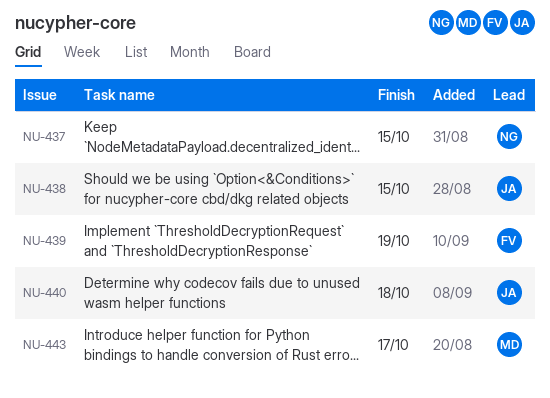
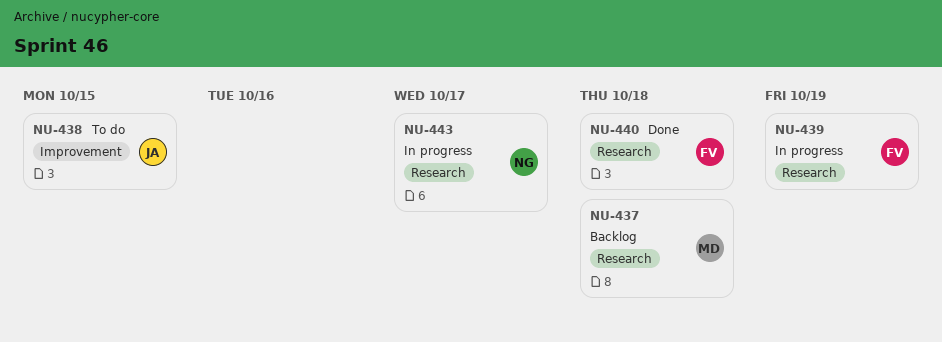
NU-437, owner: NG -> MD
NU-437, due: Oct 15 -> Oct 18
NU-440, owner: JA -> FV
NU-443, owner: MD -> NG

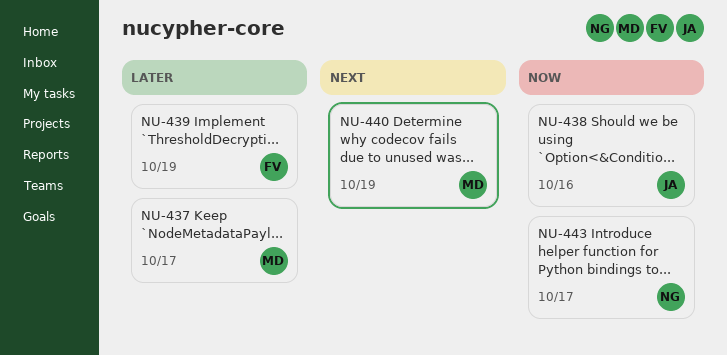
NU-437, due: Oct 18 -> Oct 17
NU-438, due: Oct 15 -> Oct 16
NU-440, owner: FV -> MD
NU-440, due: Oct 18 -> Oct 19

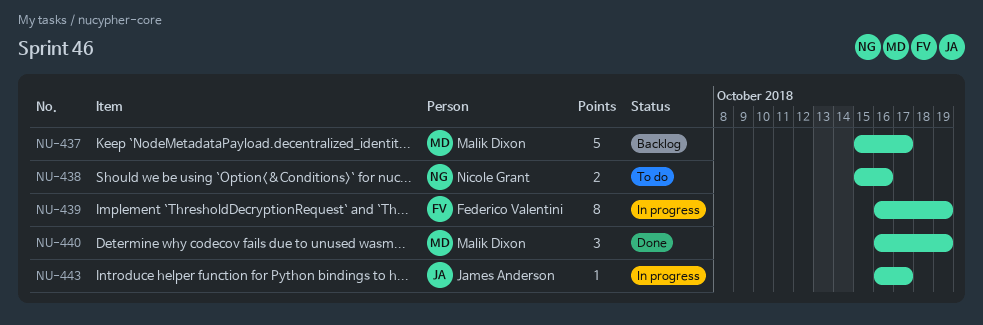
NU-438, owner: James Anderson -> Nicole Grant
NU-443, owner: Nicole Grant -> James Anderson

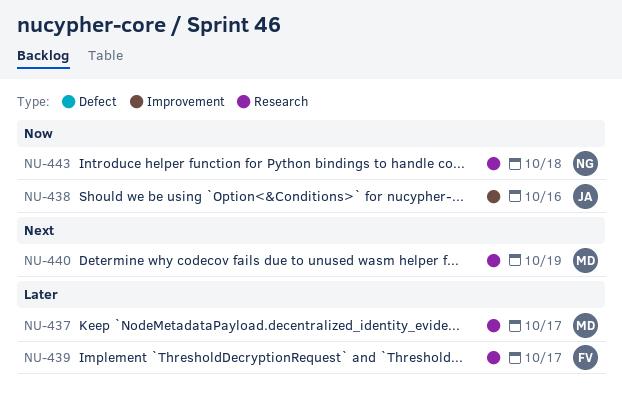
NU-438, owner: Nicole Grant -> James Anderson
NU-439, due: Oct 19 -> Oct 17
NU-443, owner: James Anderson -> Nicole Grant
NU-443, due: Oct 17 -> Oct 18

